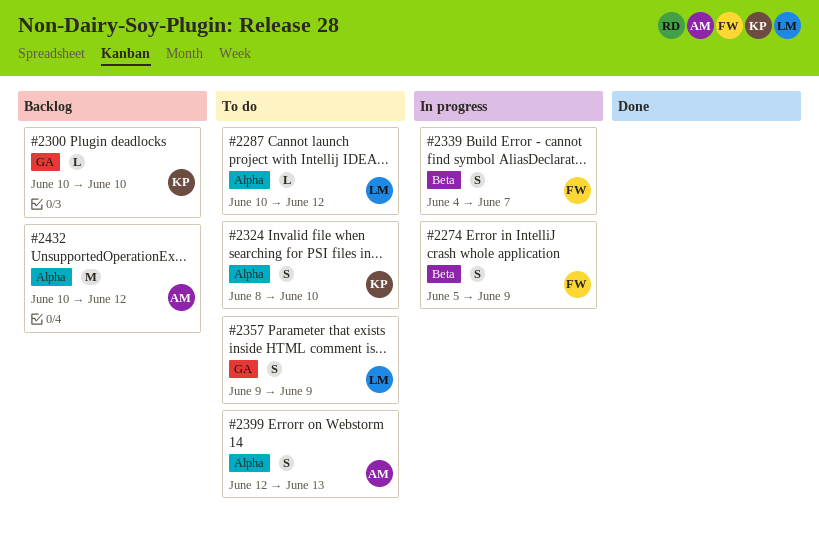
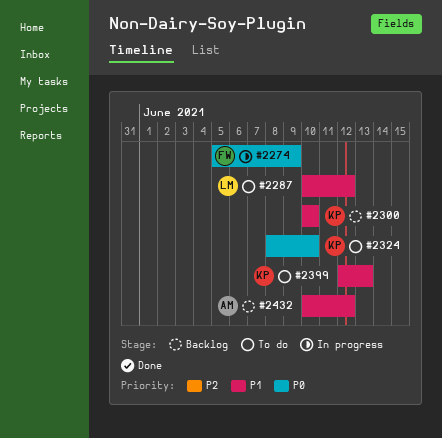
#2339: present -> none
#2357: present -> none
#2399, owner: AM -> KP

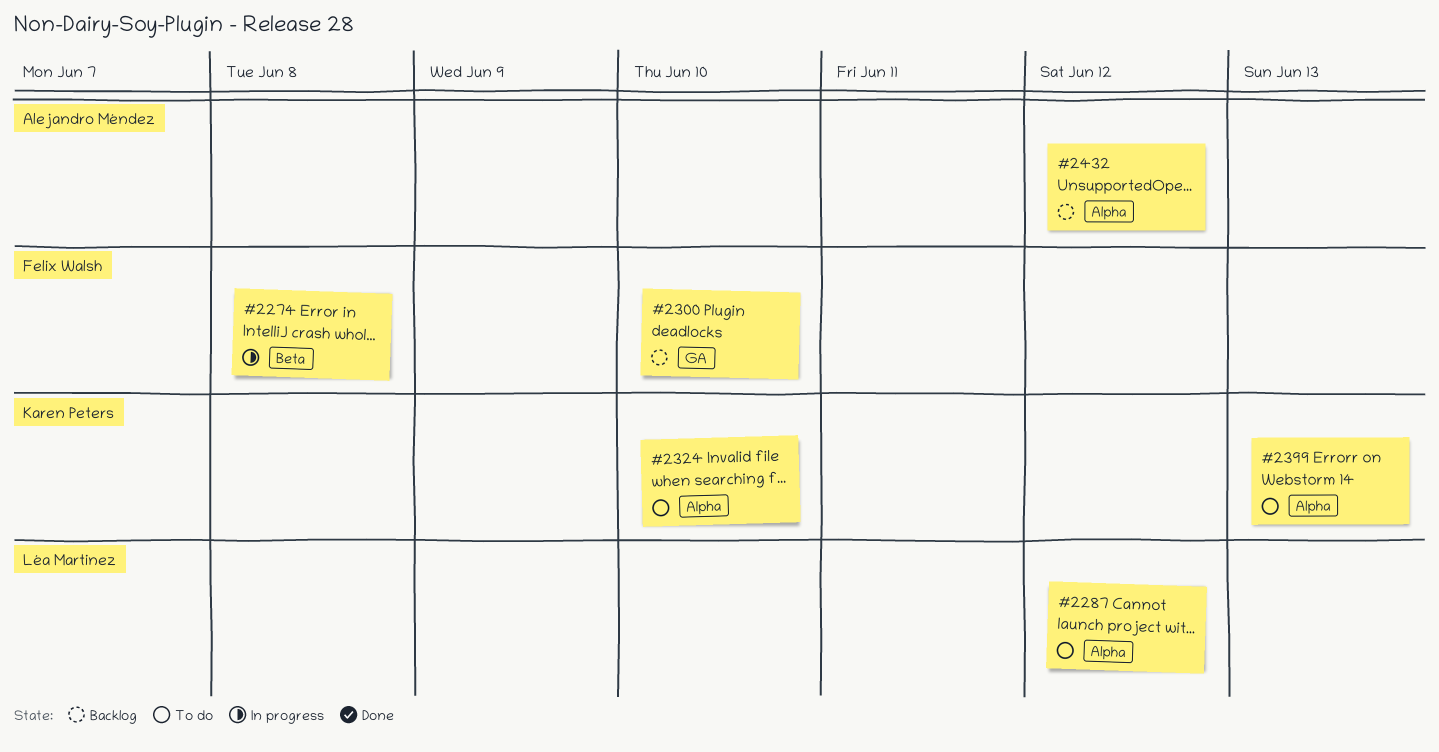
#2274, due: Jun 9 -> Jun 8
#2300, owner: Karen Peters -> Felix Walsh

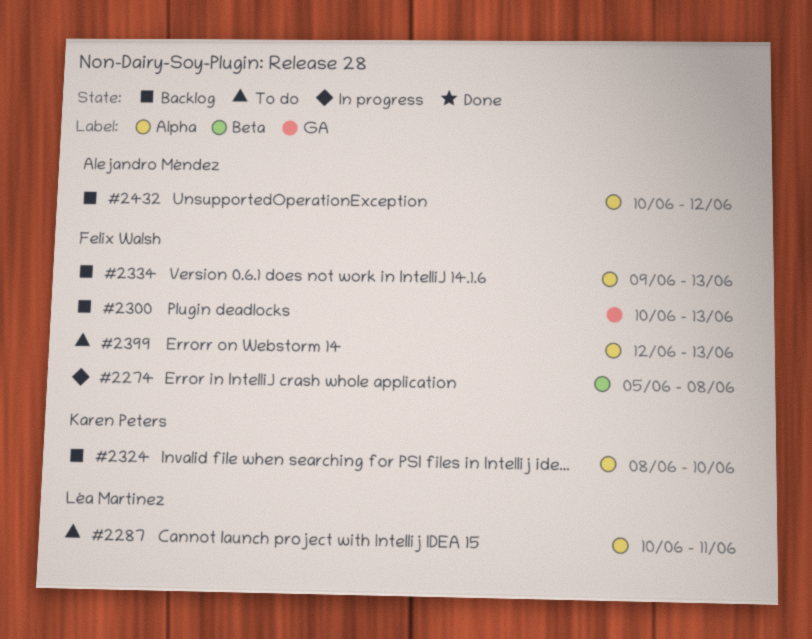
#2287, due: Jun 12 -> Jun 11
#2300, due: Jun 10 -> Jun 13
#2324, status: To do -> Backlog
#2334: none -> present
#2399, owner: Karen Peters -> Felix Walsh

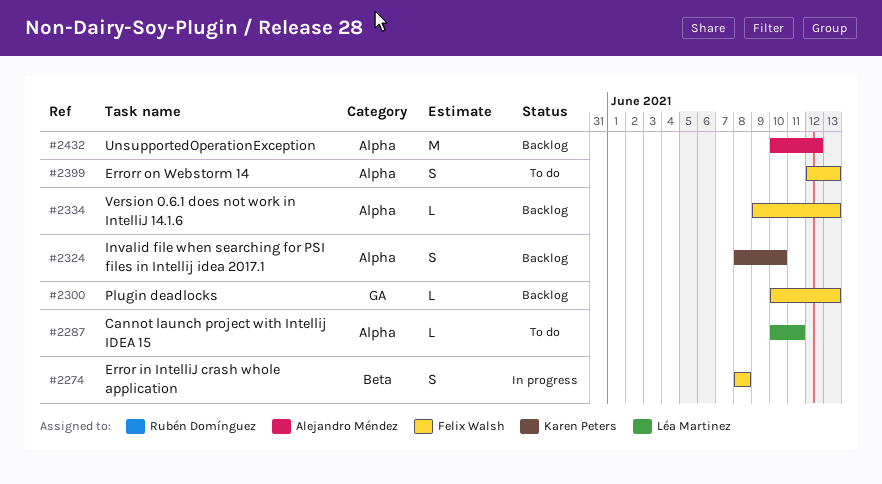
#2274, start: Jun 5 -> Jun 8

